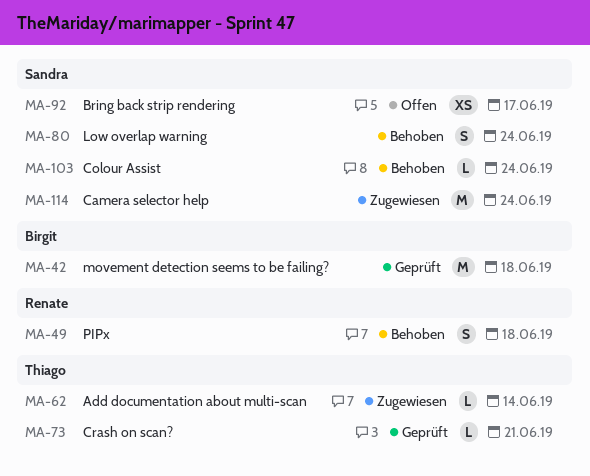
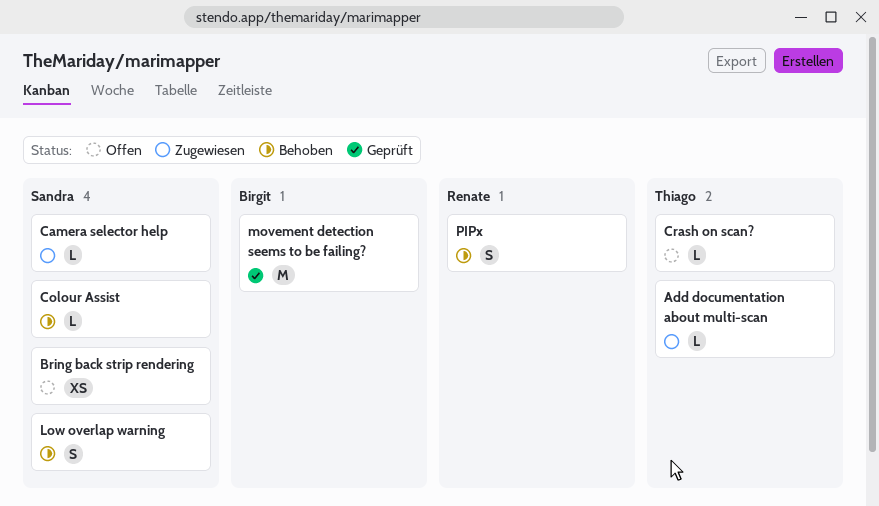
Camera selector help, estimate: M -> L
Crash on scan?, status: Geprüft -> Offen

